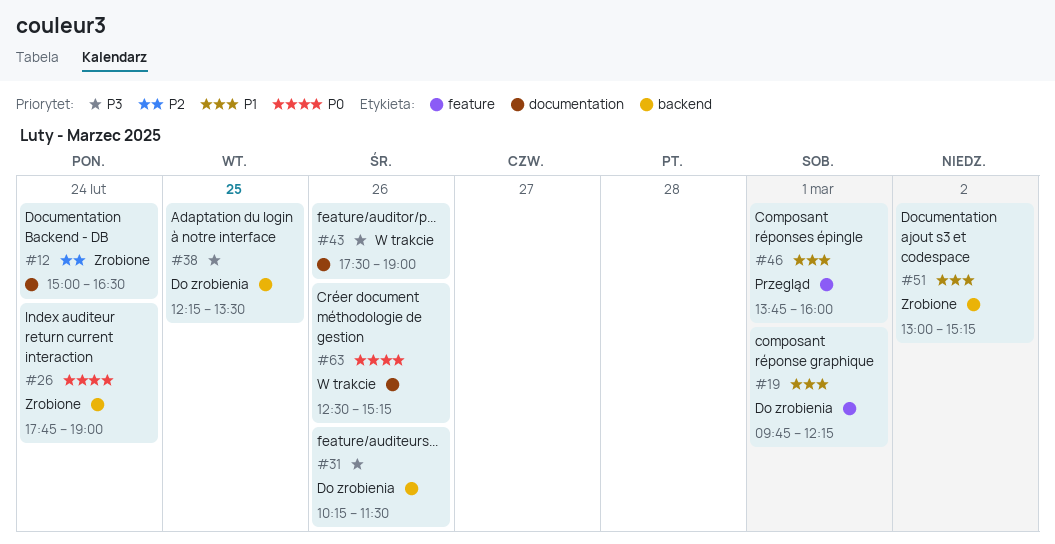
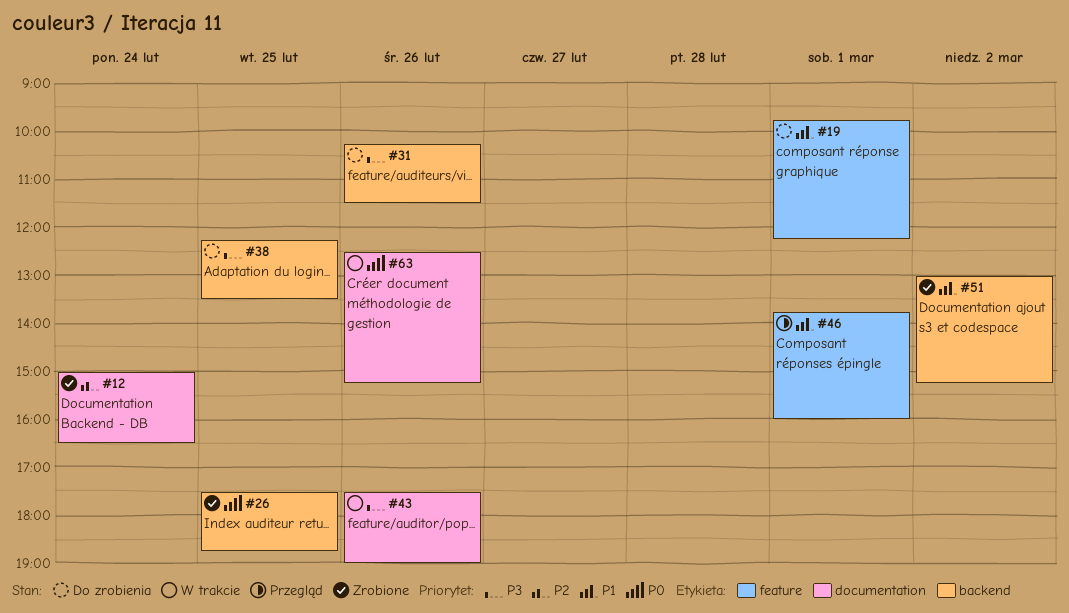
#26, day: Feb 24 -> Feb 25
#26, begins: 17:45 -> 17:30
#26, ends: 19:00 -> 18:45

